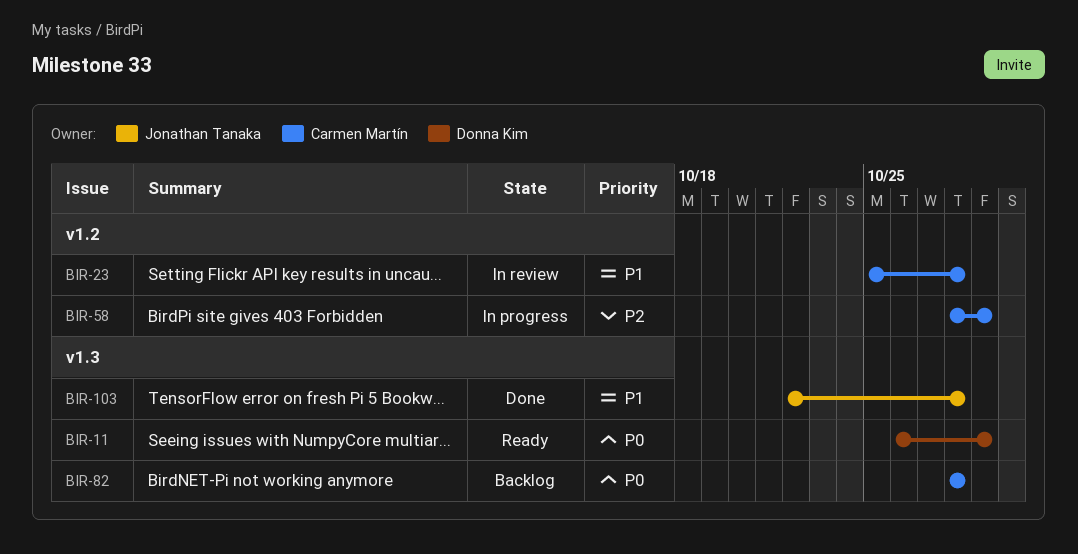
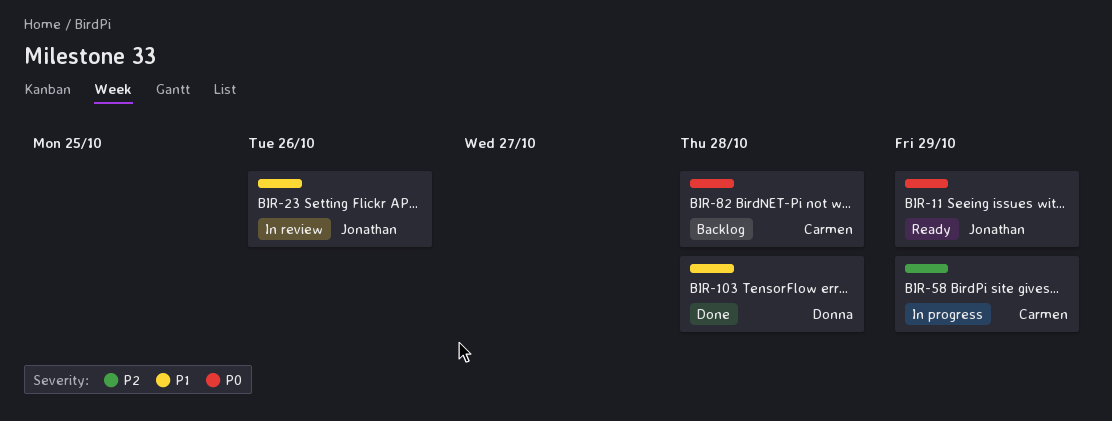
BIR-11, owner: Donna Kim -> Jonathan Tanaka
BIR-23, owner: Carmen Martín -> Jonathan Tanaka
BIR-23, due: Oct 28 -> Oct 26
BIR-103, owner: Jonathan Tanaka -> Donna Kim

